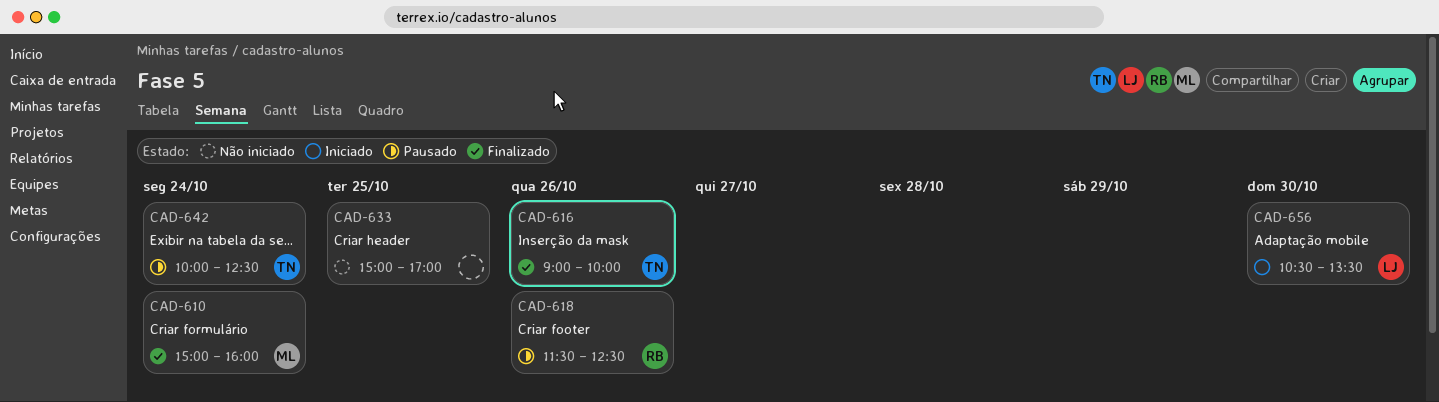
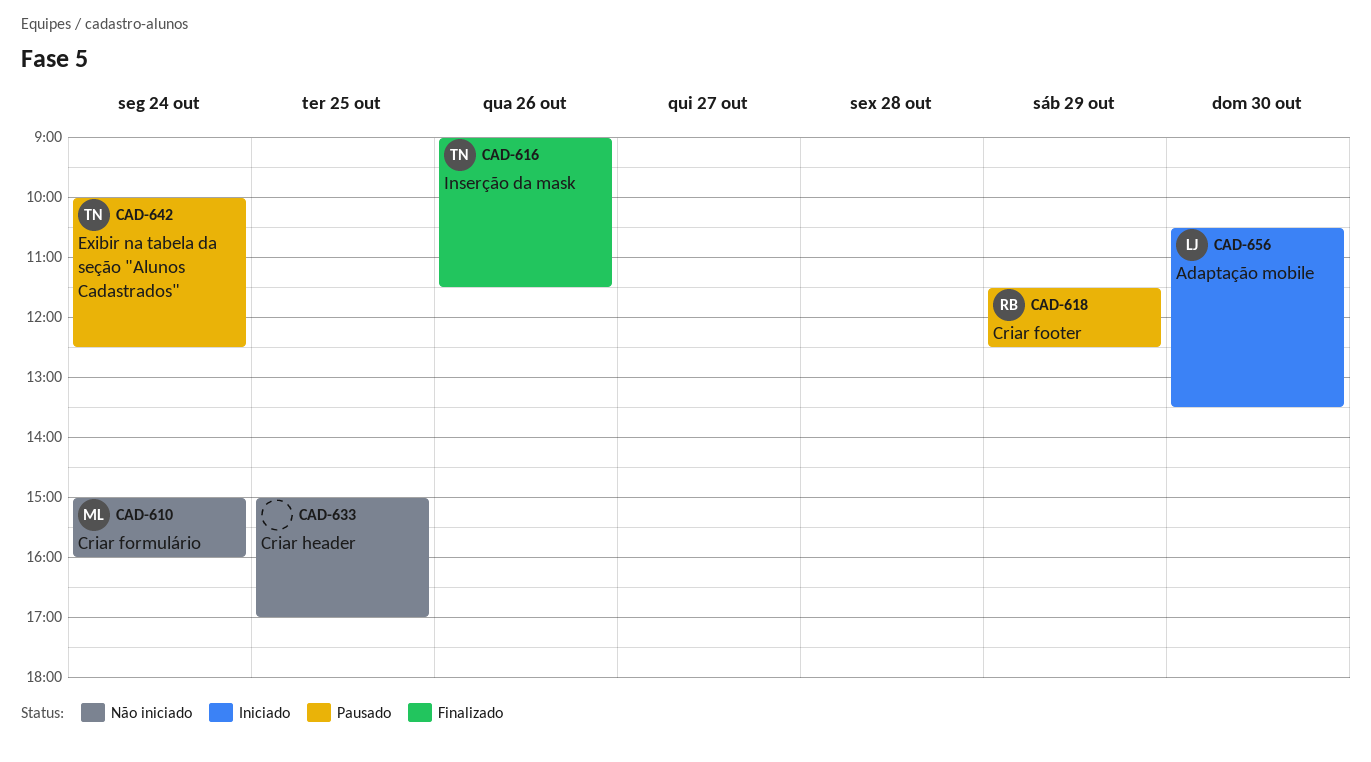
CAD-610, status: Finalizado -> Não iniciado
CAD-616, ends: 10:00 -> 11:30
CAD-618, day: Oct 26 -> Oct 29

